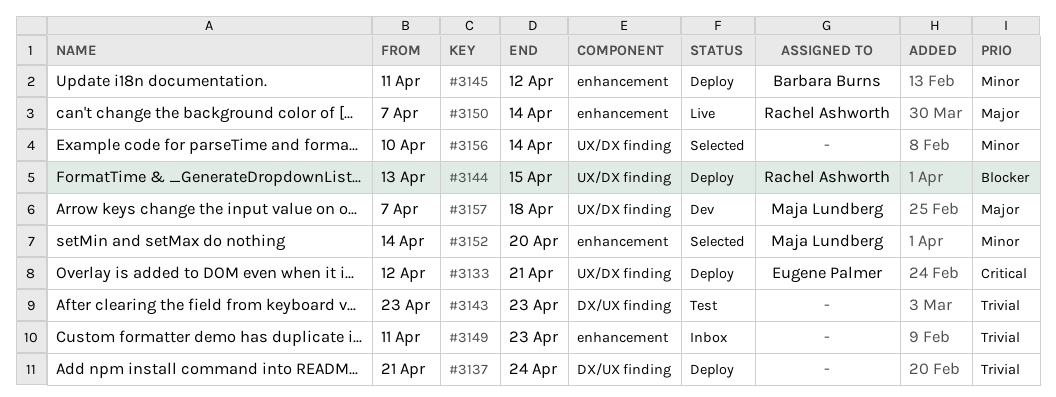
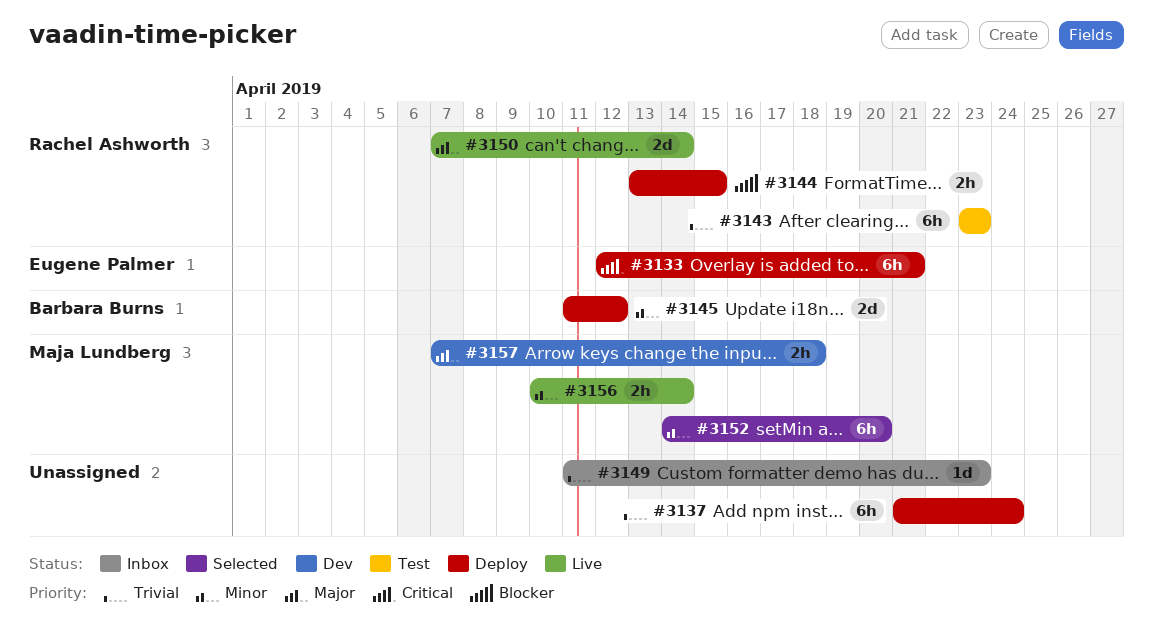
#3143, owner: none -> Rachel Ashworth
#3156, status: Selected -> Live
#3156, owner: none -> Maja Lundberg

